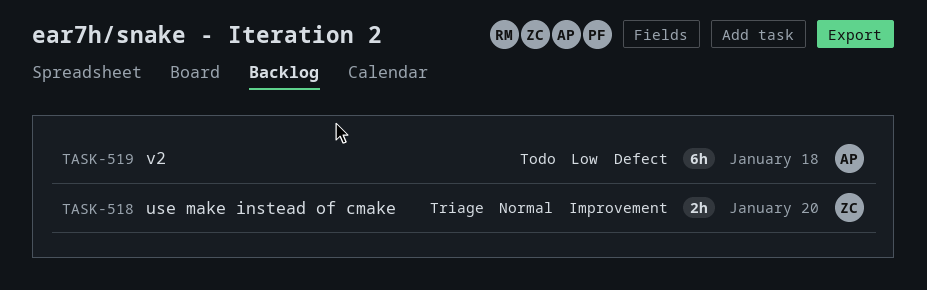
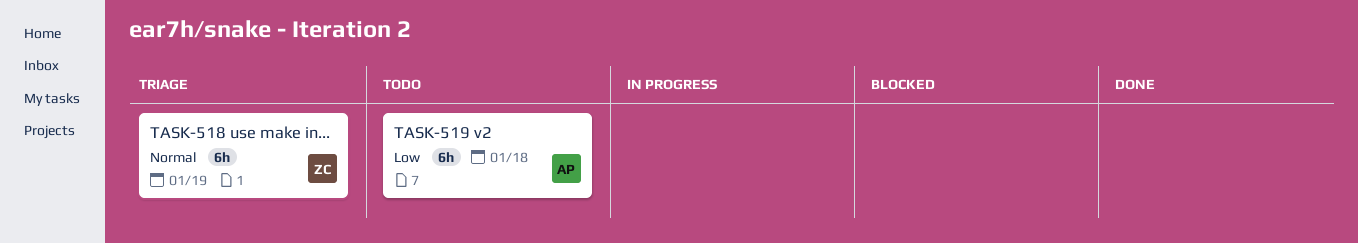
TASK-518, estimate: 2h -> 6h
TASK-518, due: Jan 20 -> Jan 19

